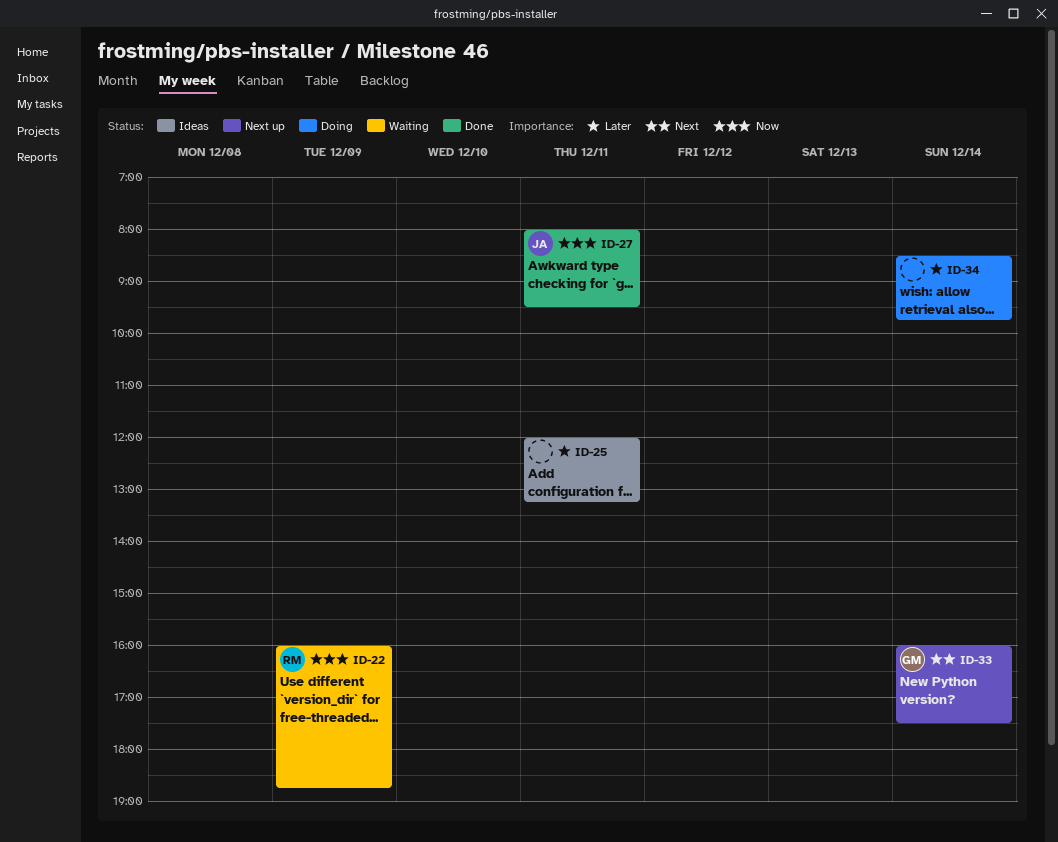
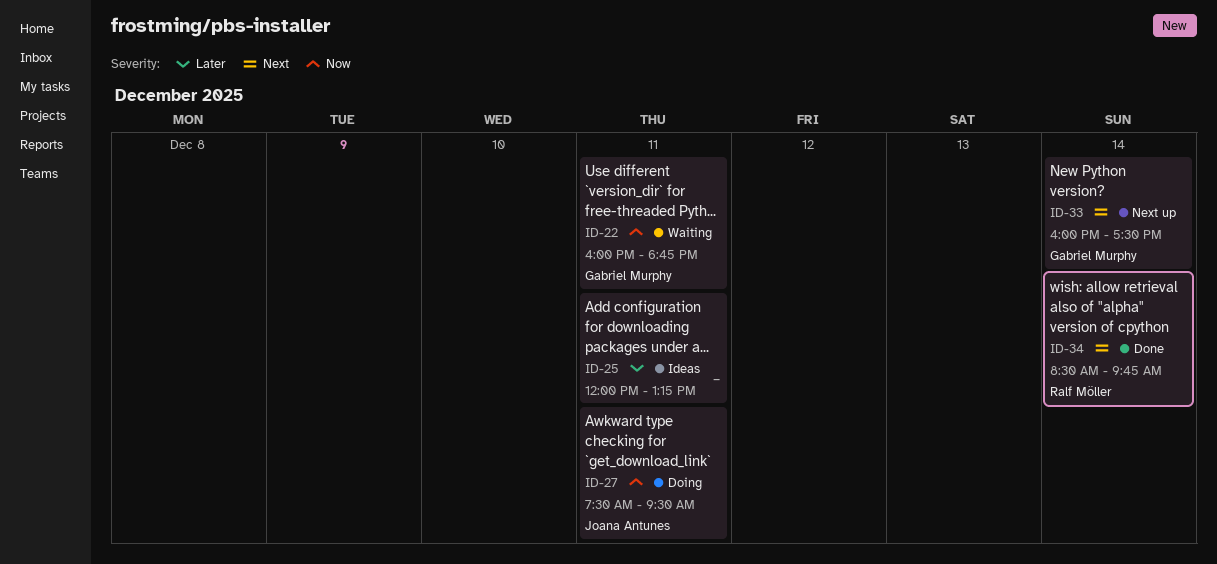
ID-22, owner: Ralf Möller -> Gabriel Murphy
ID-22, day: Dec 9 -> Dec 11
ID-27, status: Done -> Doing
ID-27, begins: 08:00 -> 07:30
ID-34, status: Doing -> Done
ID-34, owner: none -> Ralf Möller
ID-34, priority: Later -> Next

